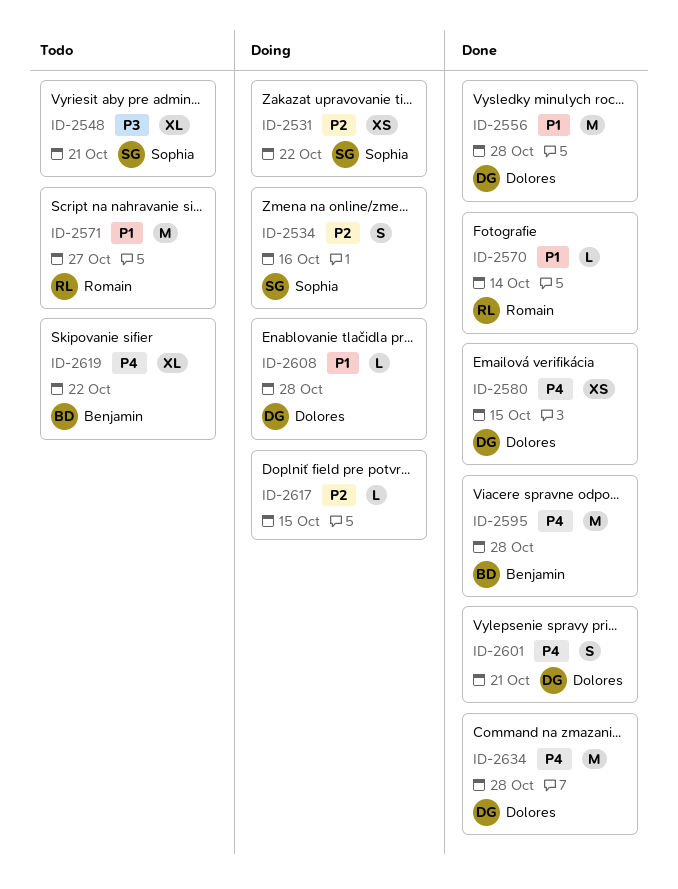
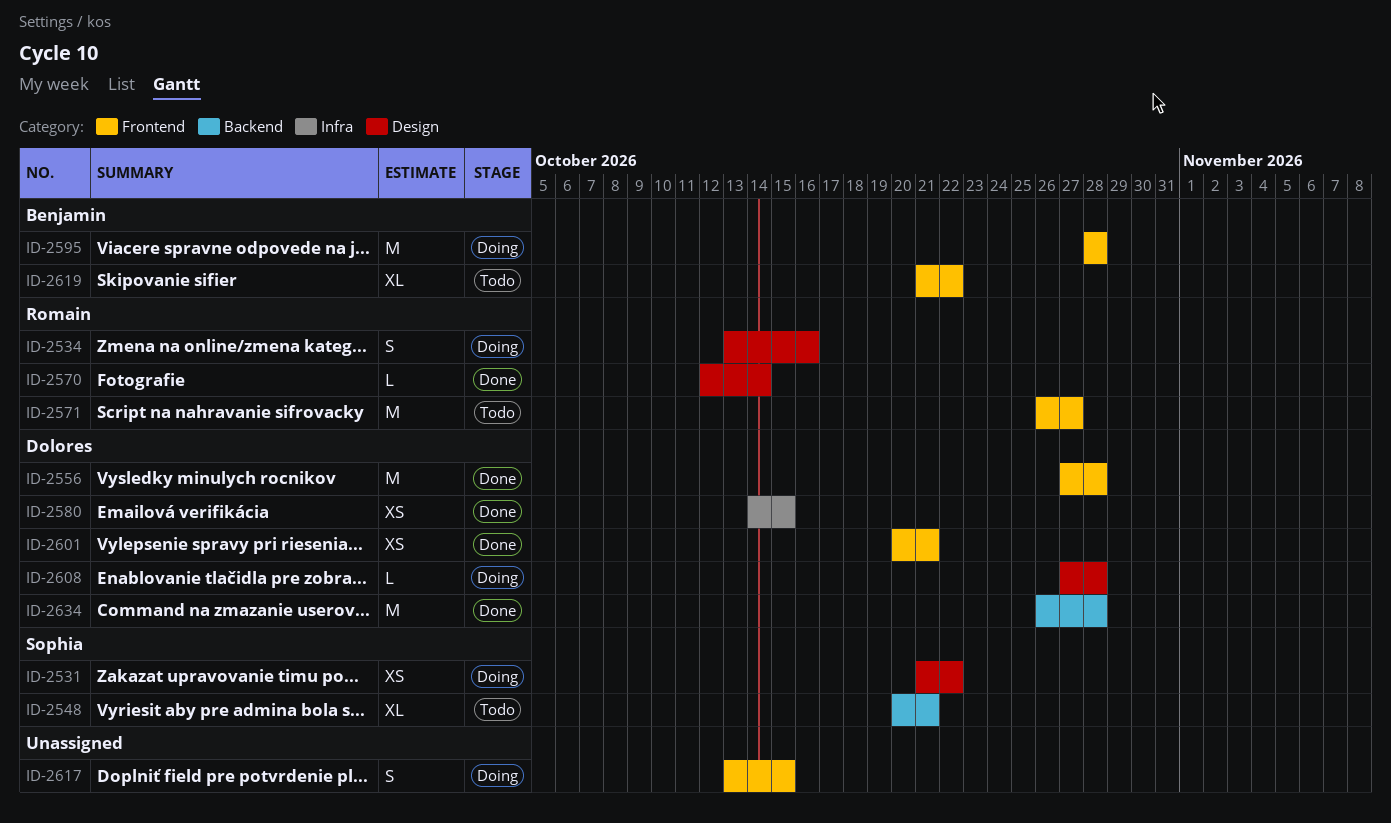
ID-2534, owner: Sophia -> Romain
ID-2595, status: Done -> Doing
ID-2601, estimate: S -> XS
ID-2617, estimate: L -> S

